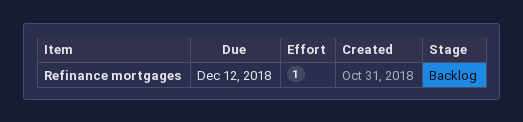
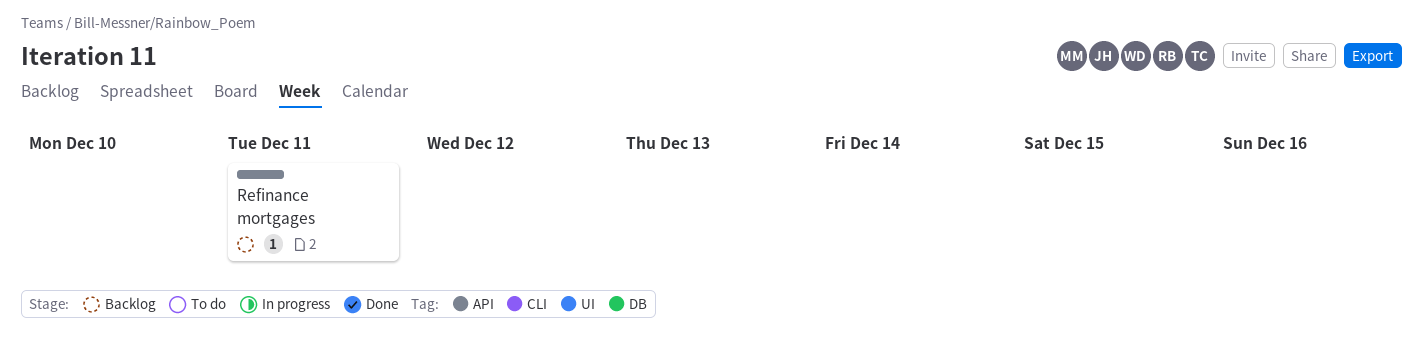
Refinance mortgages, due: Dec 12 -> Dec 11

